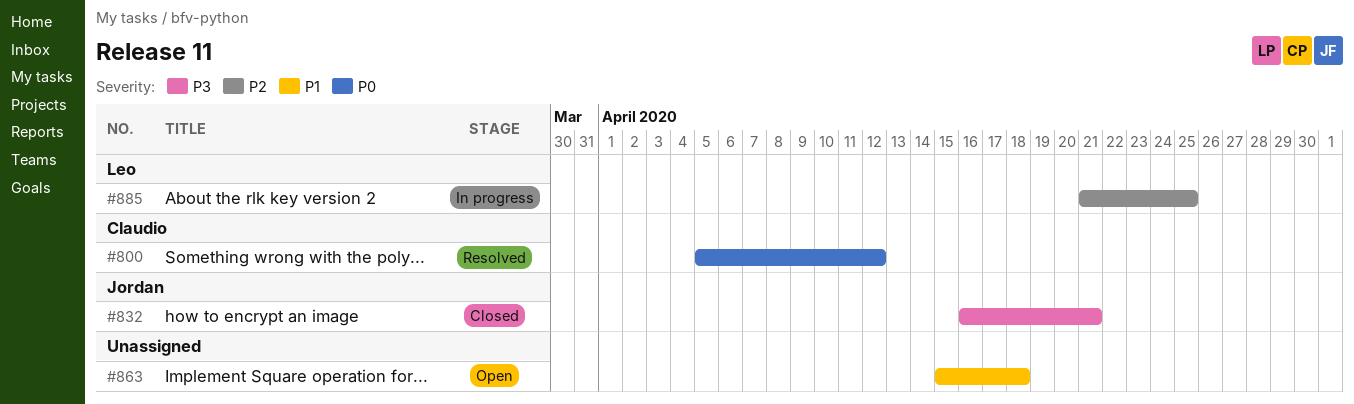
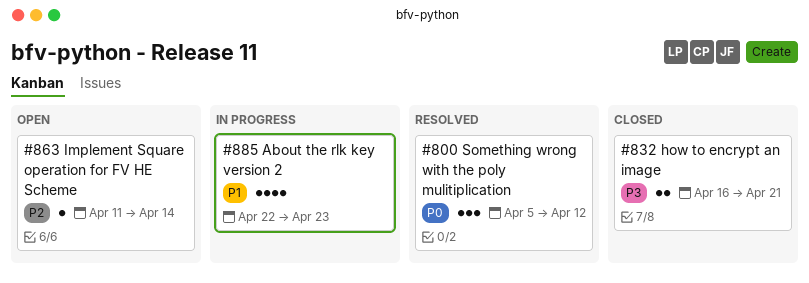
#863, priority: P1 -> P2
#863, start: Apr 15 -> Apr 11
#863, due: Apr 18 -> Apr 14
#885, priority: P2 -> P1
#885, start: Apr 21 -> Apr 22
#885, due: Apr 25 -> Apr 23

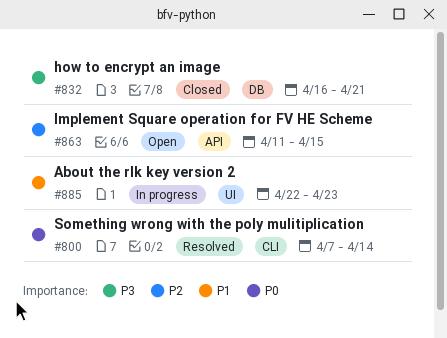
#800, start: Apr 5 -> Apr 7
#800, due: Apr 12 -> Apr 14
#863, due: Apr 14 -> Apr 15

